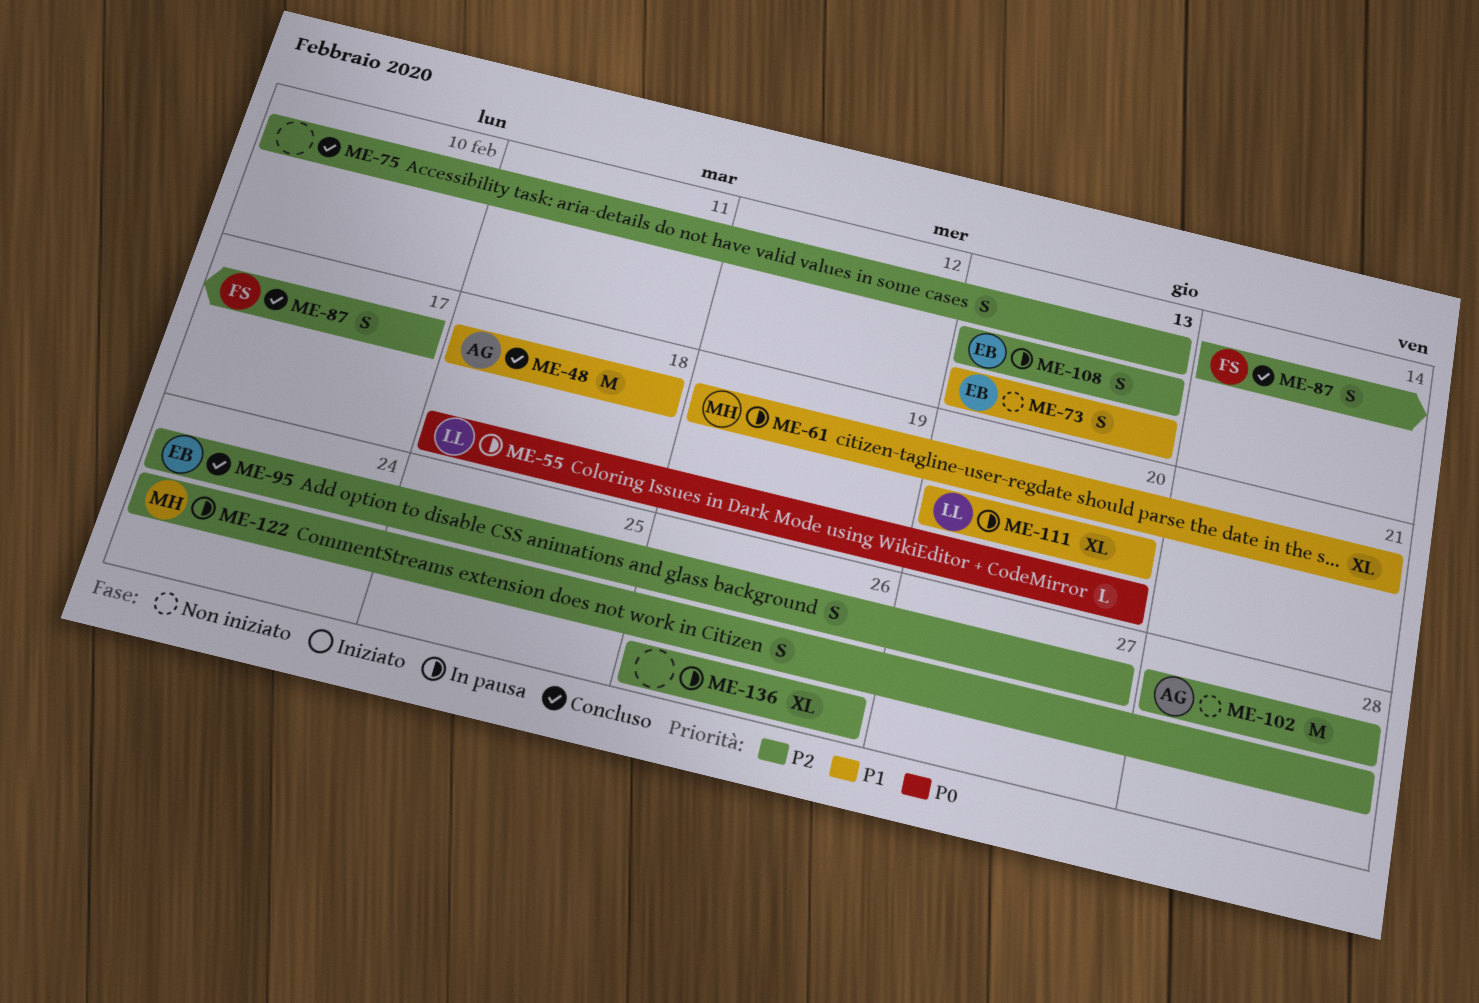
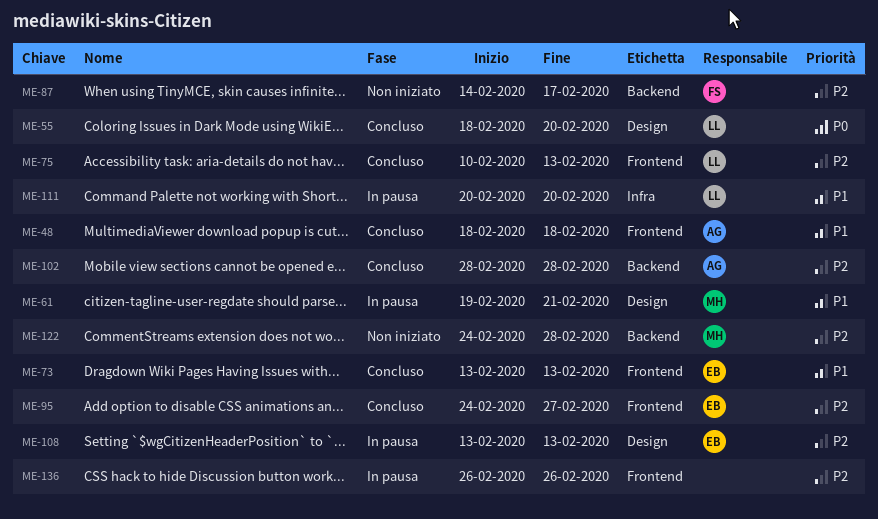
ME-55, status: In pausa -> Concluso
ME-73, status: Non iniziato -> Concluso
ME-75, owner: none -> LL
ME-87, status: Concluso -> Non iniziato
ME-102, status: Non iniziato -> Concluso
ME-122, status: In pausa -> Non iniziato

